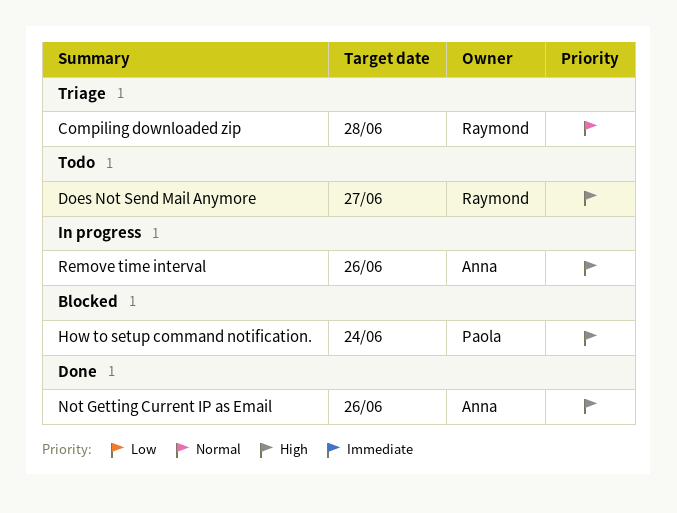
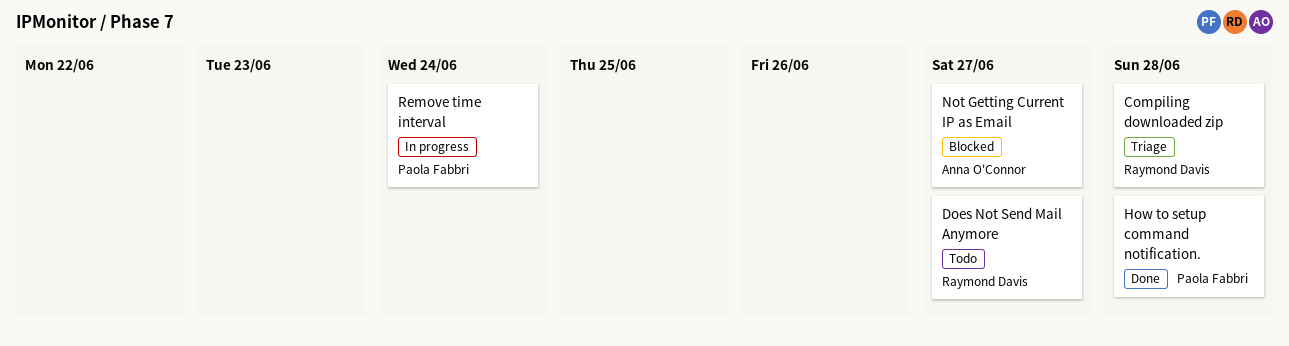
How to setup command notification., status: Blocked -> Done
How to setup command notification., due: Jun 24 -> Jun 28
Not Getting Current IP as Email, status: Done -> Blocked
Not Getting Current IP as Email, due: Jun 26 -> Jun 27
Remove time interval, owner: Anna O'Connor -> Paola Fabbri
Remove time interval, due: Jun 26 -> Jun 24

